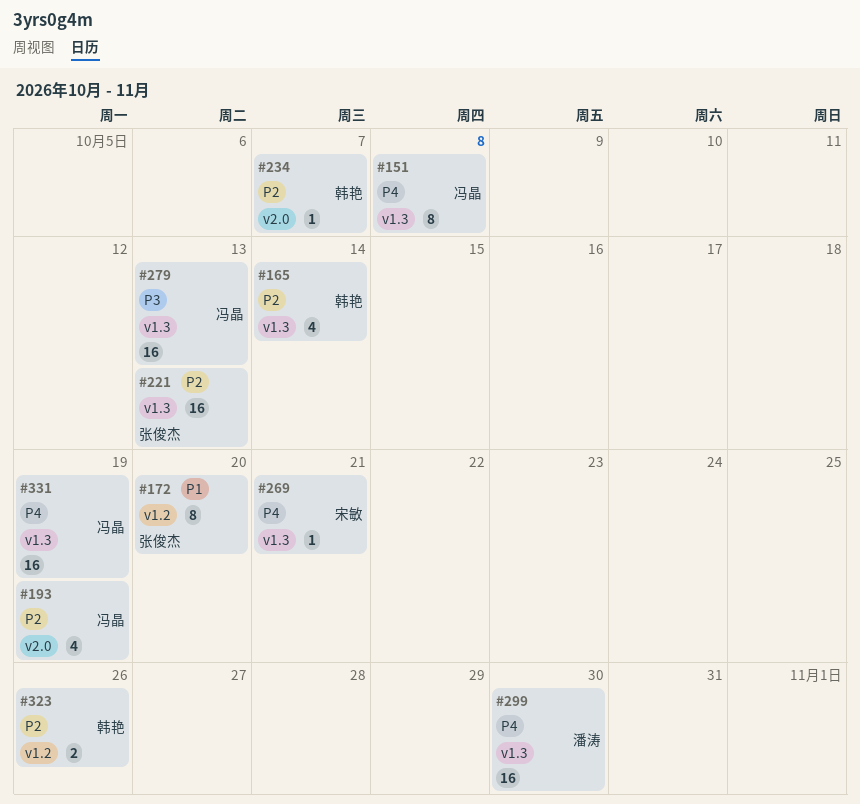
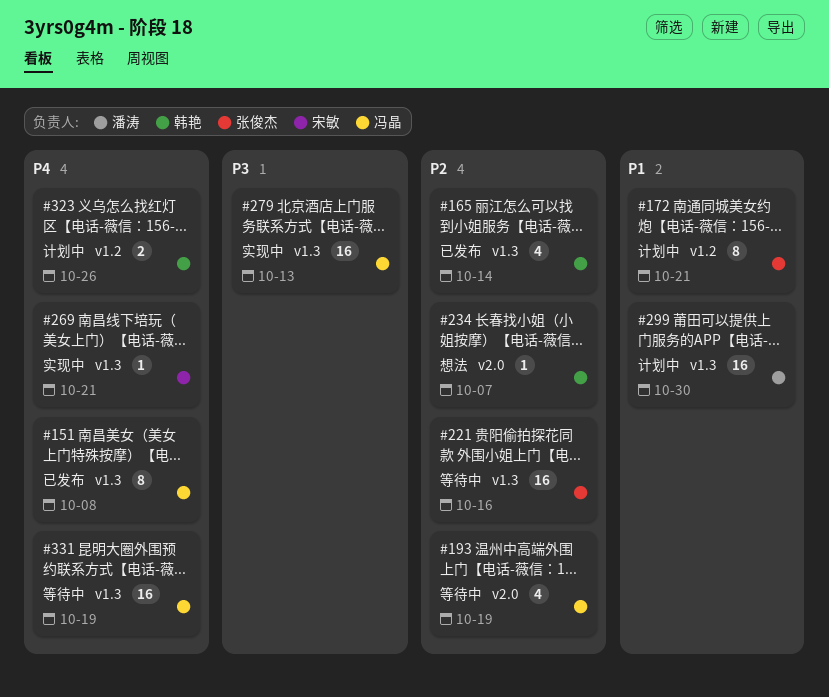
#172, due: Oct 20 -> Oct 21
#221, due: Oct 13 -> Oct 16
#299, priority: P4 -> P1
#323, priority: P2 -> P4

